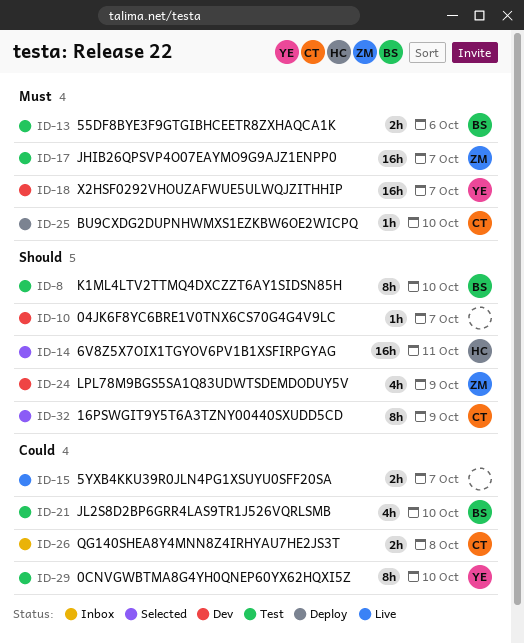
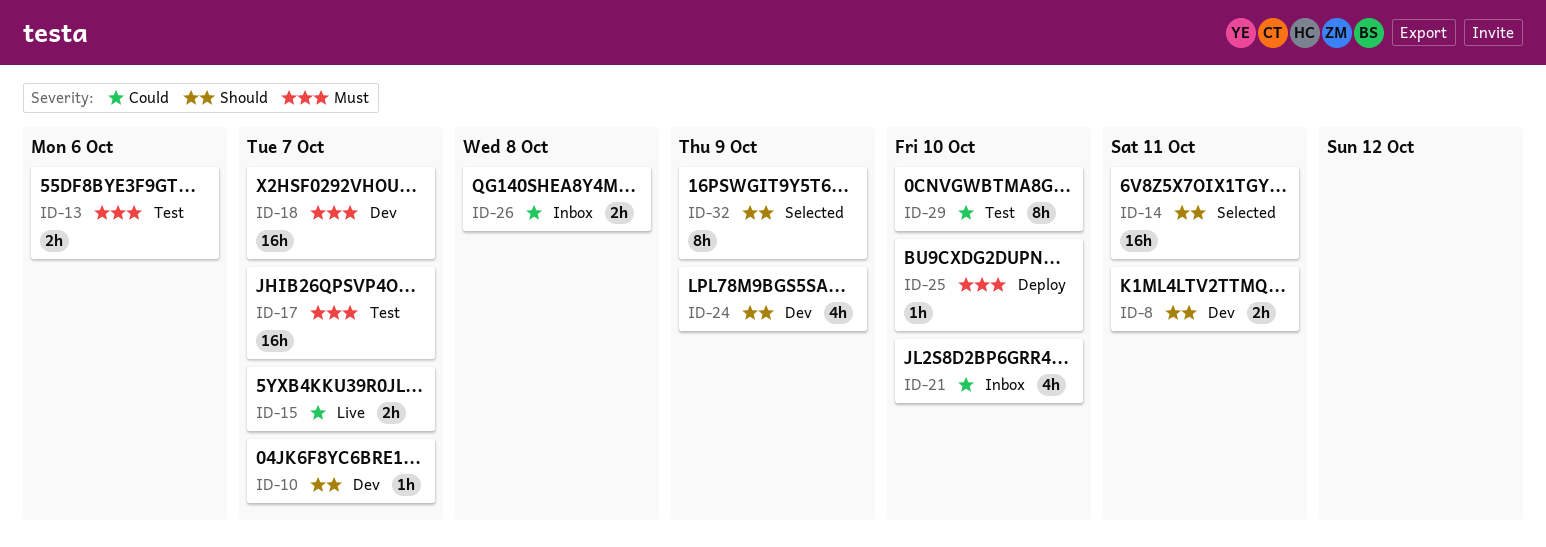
ID-8, status: Test -> Dev
ID-8, estimate: 8h -> 2h
ID-8, due: Oct 10 -> Oct 11
ID-21, status: Test -> Inbox

